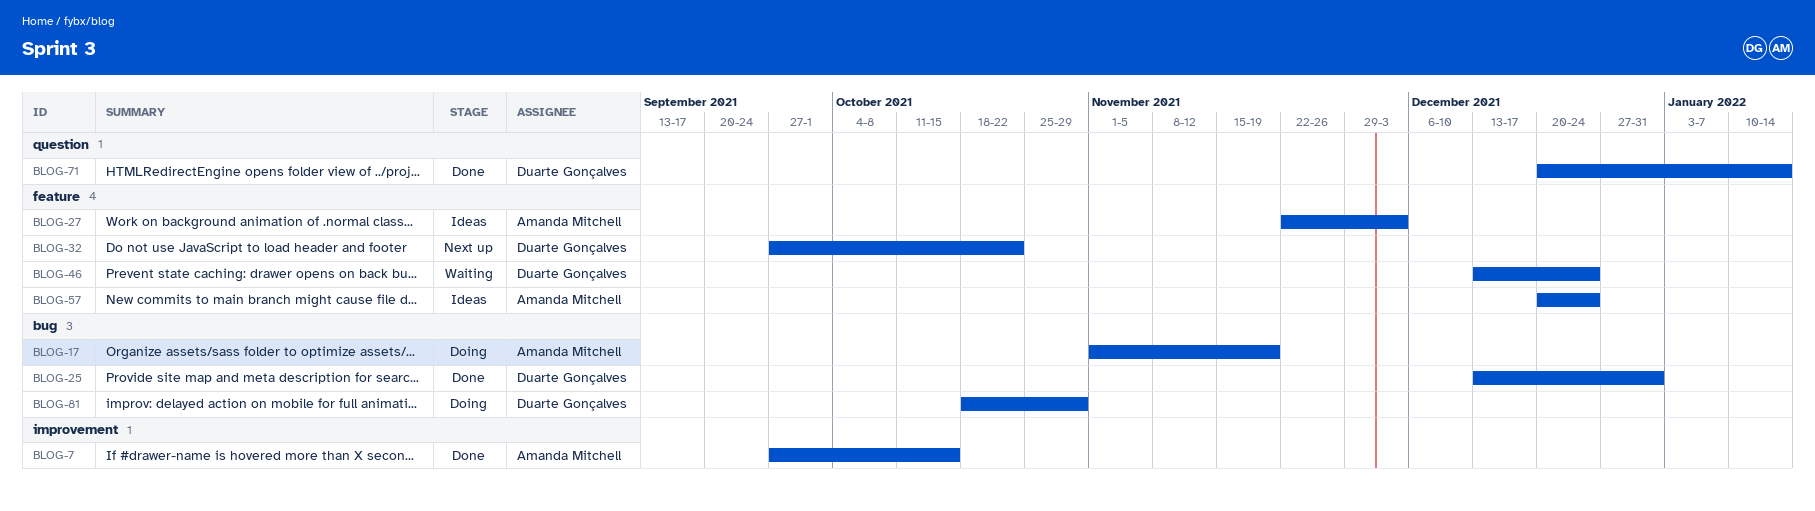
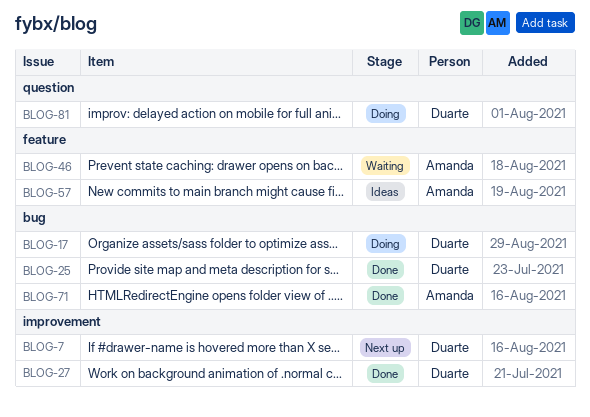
BLOG-7, status: Done -> Next up
BLOG-7, owner: Amanda Mitchell -> Duarte Gonçalves
BLOG-17, owner: Amanda Mitchell -> Duarte Gonçalves
BLOG-27, status: Ideas -> Done
BLOG-27, owner: Amanda Mitchell -> Duarte Gonçalves
BLOG-27, label: feature -> improvement
BLOG-32: present -> none
BLOG-46, owner: Duarte Gonçalves -> Amanda Mitchell
BLOG-71, owner: Duarte Gonçalves -> Amanda Mitchell
BLOG-71, label: question -> bug
BLOG-81, label: bug -> question

